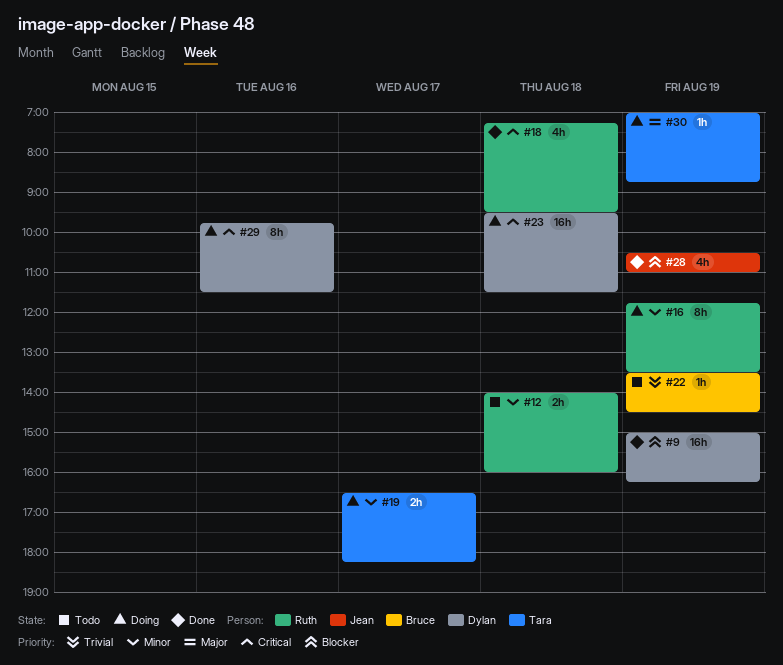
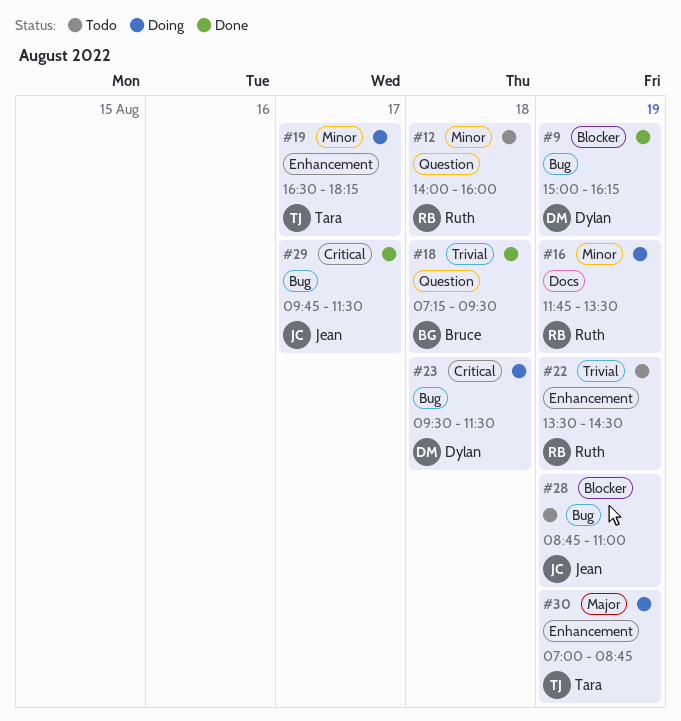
#18, owner: Ruth -> Bruce
#18, priority: Critical -> Trivial
#22, owner: Bruce -> Ruth
#28, status: Done -> Todo
#28, begins: 10:30 -> 08:45
#29, status: Doing -> Done
#29, owner: Dylan -> Jean
#29, day: Aug 16 -> Aug 17

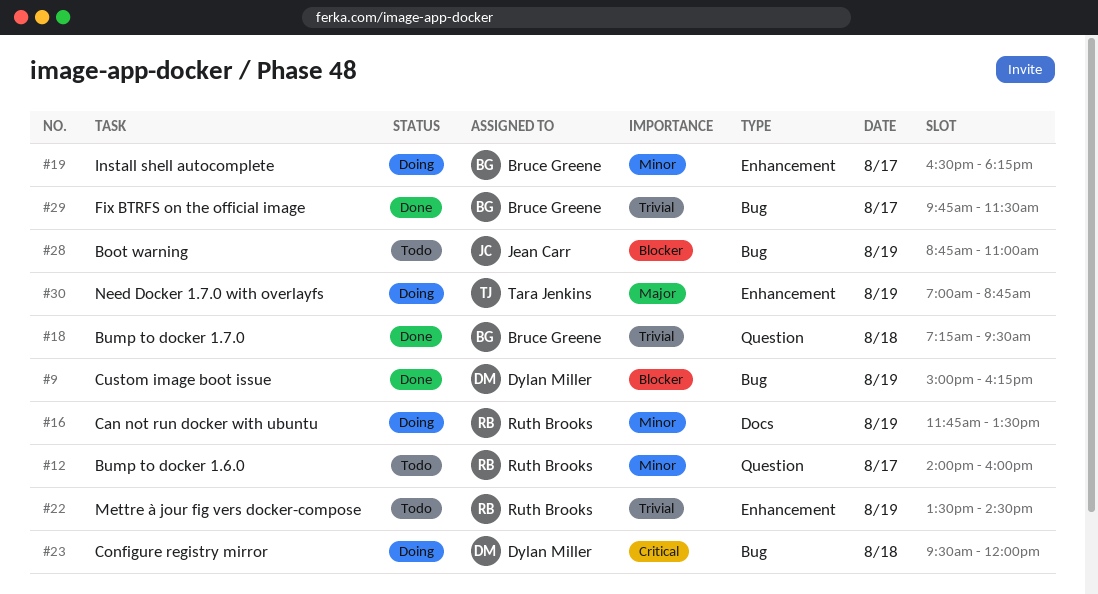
#12, day: Aug 18 -> Aug 17
#19, owner: Tara Jenkins -> Bruce Greene
#23, ends: 11:30 -> 12:00
#29, owner: Jean Carr -> Bruce Greene
#29, priority: Critical -> Trivial

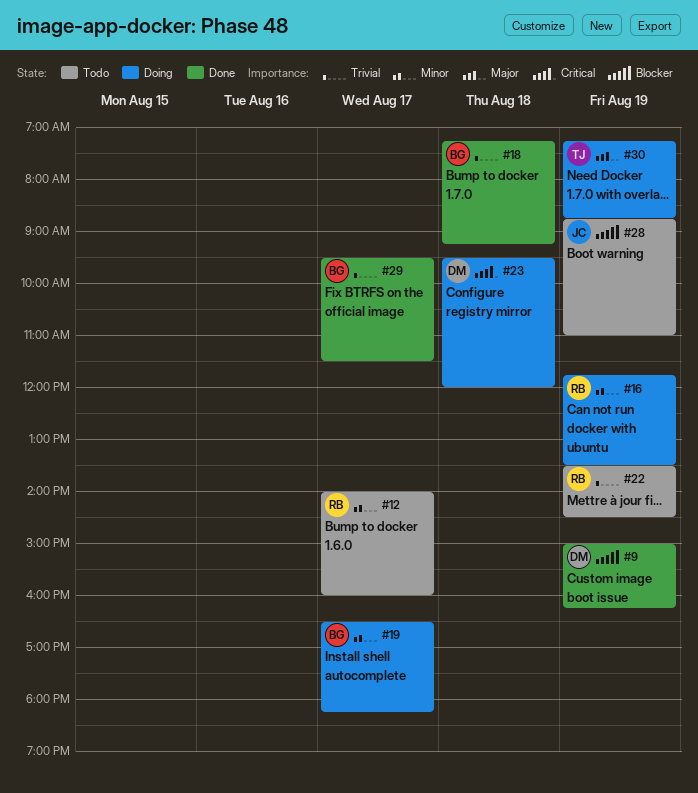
#18, ends: 09:30 -> 09:15
#29, begins: 09:45 -> 09:30
#30, begins: 07:00 -> 07:15

